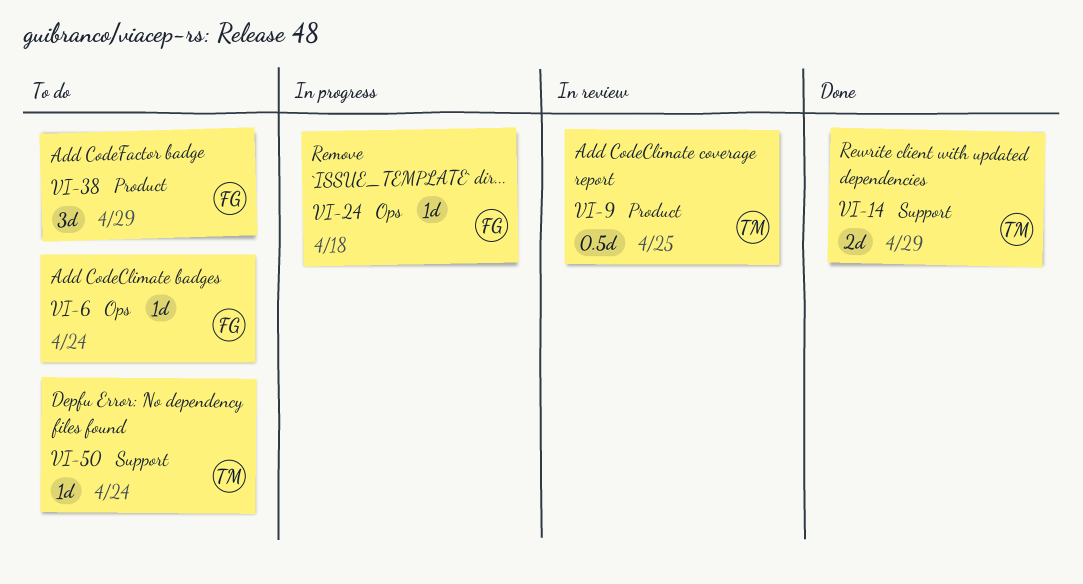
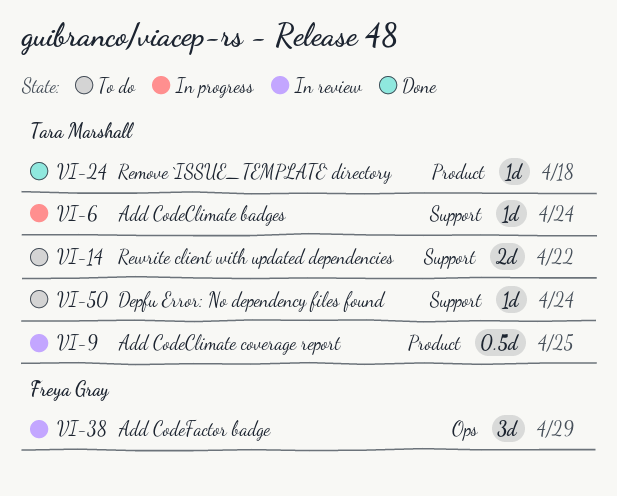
VI-6, status: To do -> In progress
VI-6, owner: Freya Gray -> Tara Marshall
VI-6, label: Ops -> Support
VI-14, status: Done -> To do
VI-14, due: Apr 29 -> Apr 22
VI-24, status: In progress -> Done
VI-24, owner: Freya Gray -> Tara Marshall
VI-24, label: Ops -> Product
VI-38, status: To do -> In review
VI-38, label: Product -> Ops

